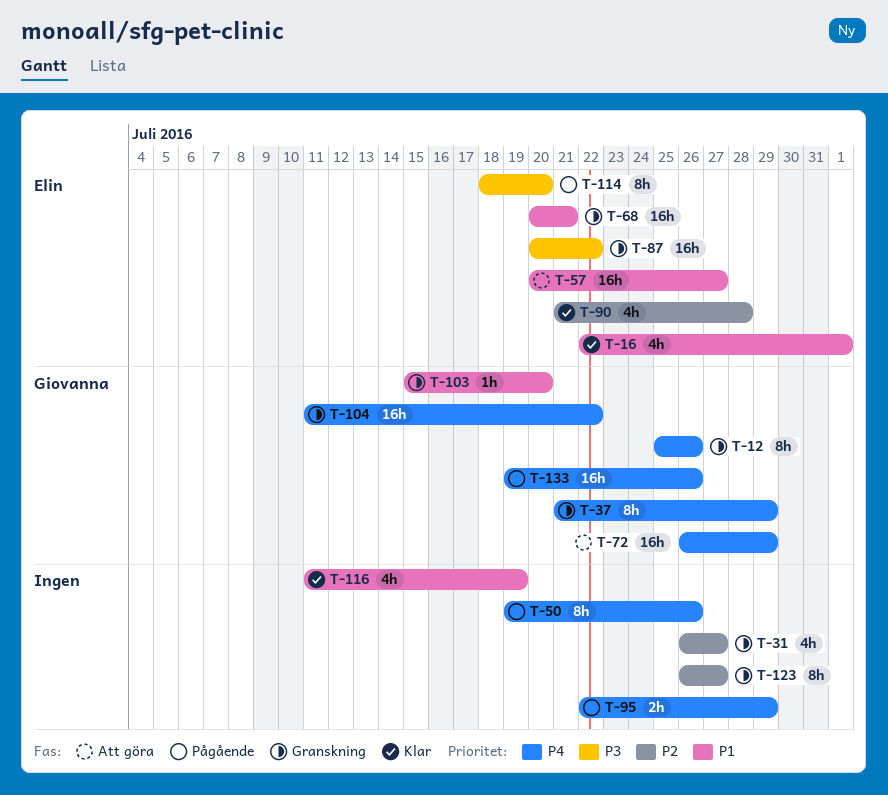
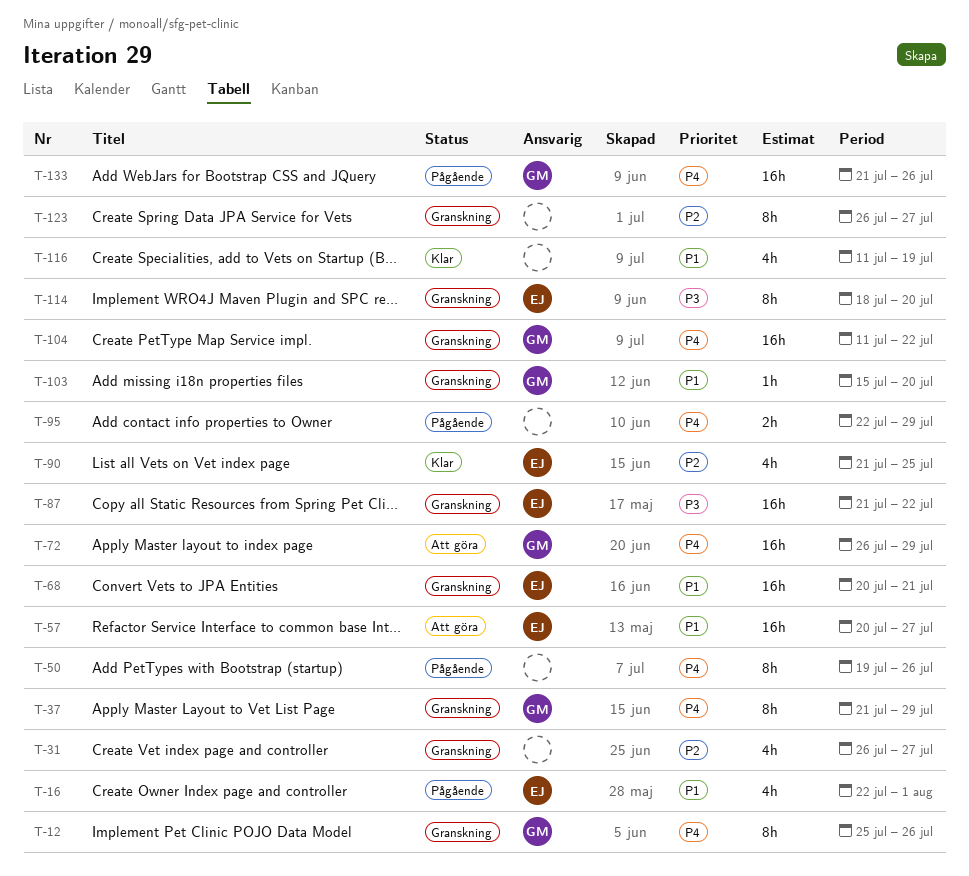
T-16, status: Klar -> Pågående
T-87, start: Jul 20 -> Jul 21
T-90, due: Jul 28 -> Jul 25
T-114, status: Pågående -> Granskning
T-133, start: Jul 19 -> Jul 21

